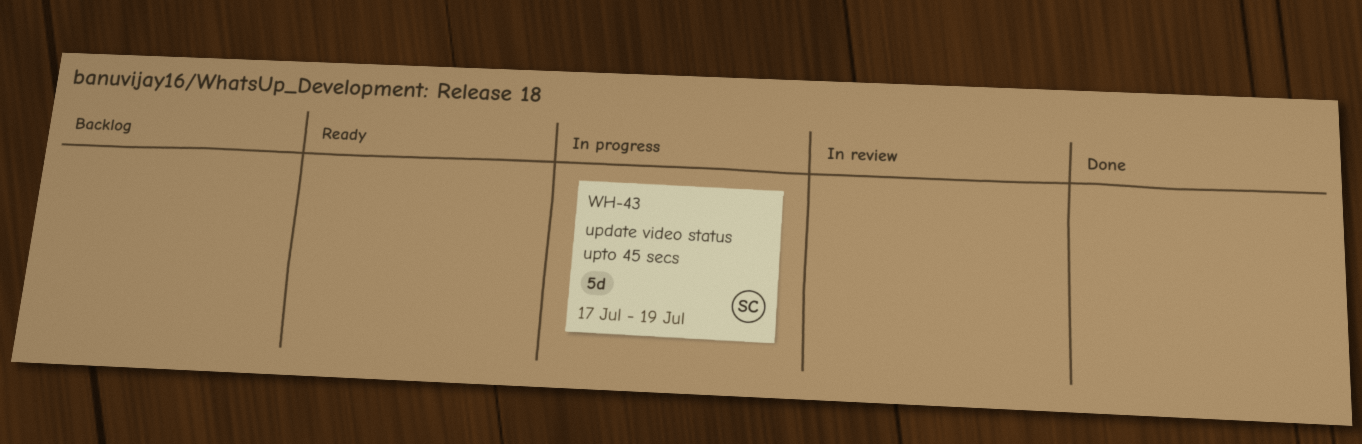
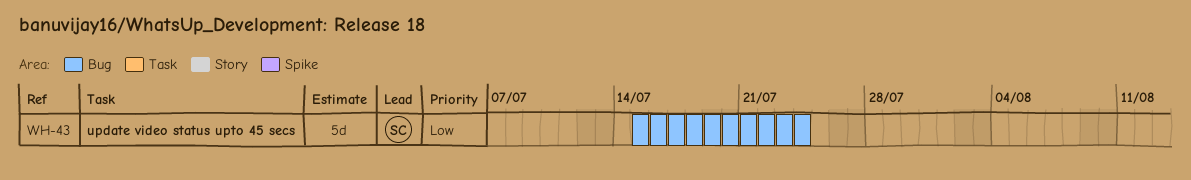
WH-43, start: Jul 17 -> Jul 15
WH-43, due: Jul 19 -> Jul 24

